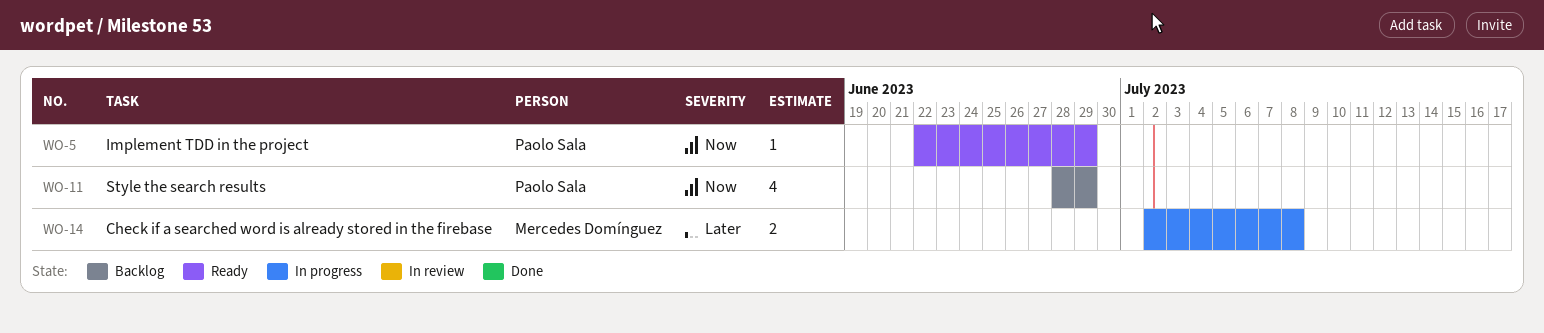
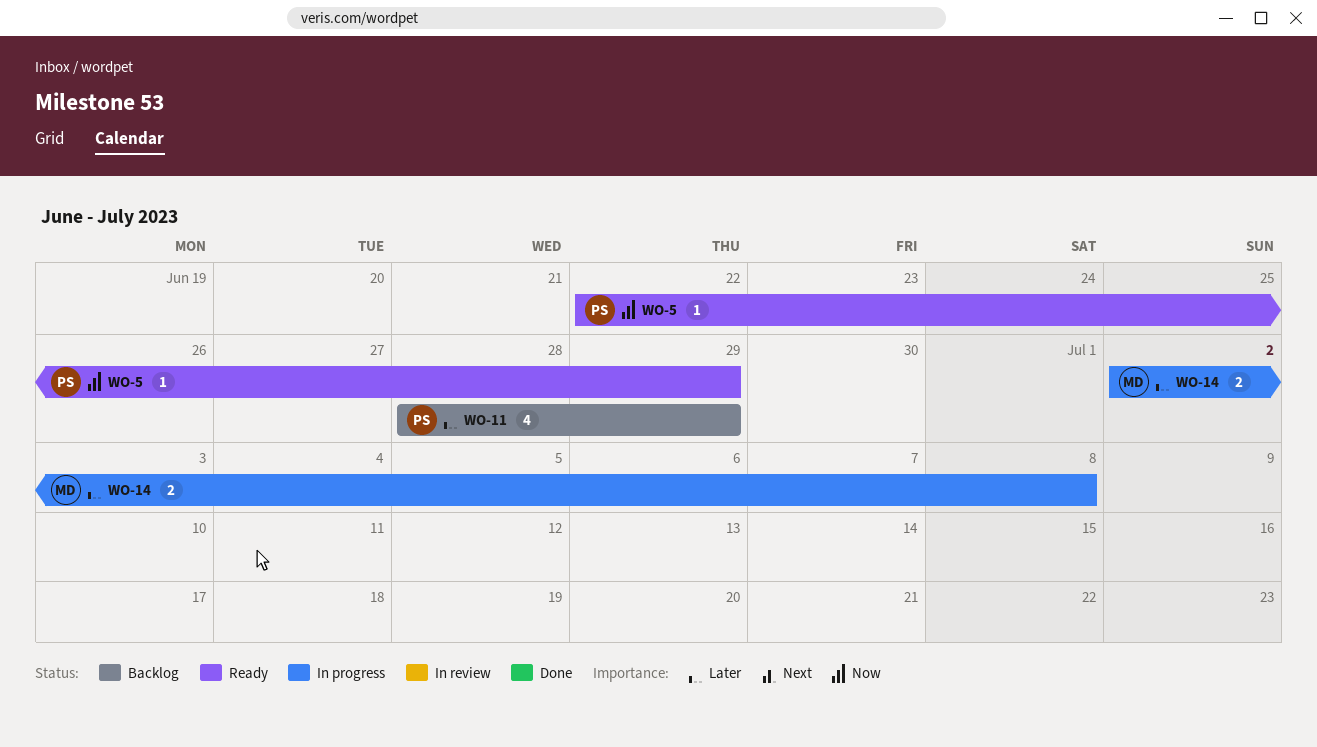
WO-11, priority: Now -> Later

